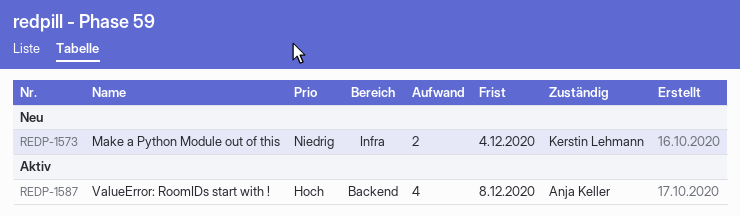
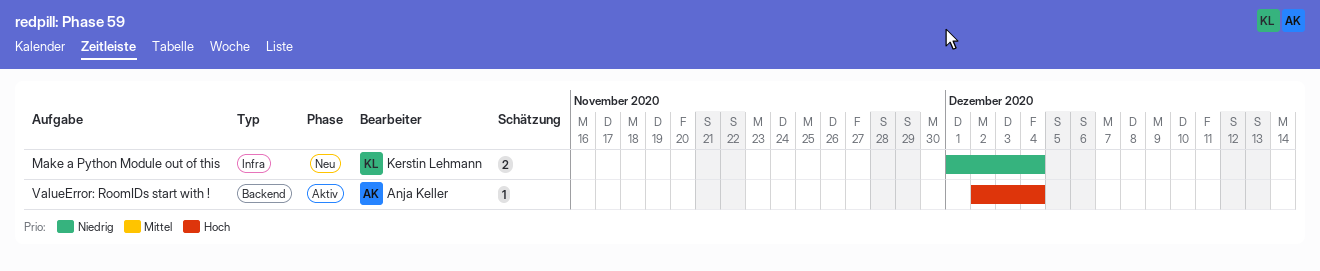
ValueError: RoomIDs start with !, estimate: 4 -> 1
ValueError: RoomIDs start with !, due: Dec 8 -> Dec 4

